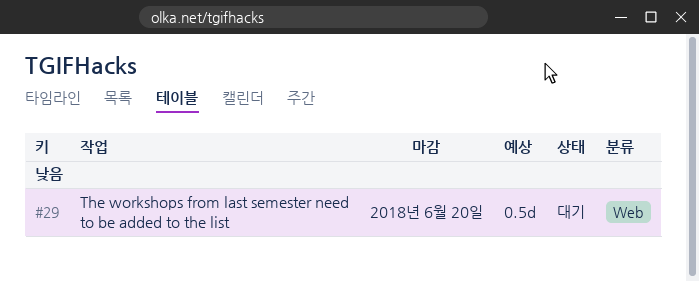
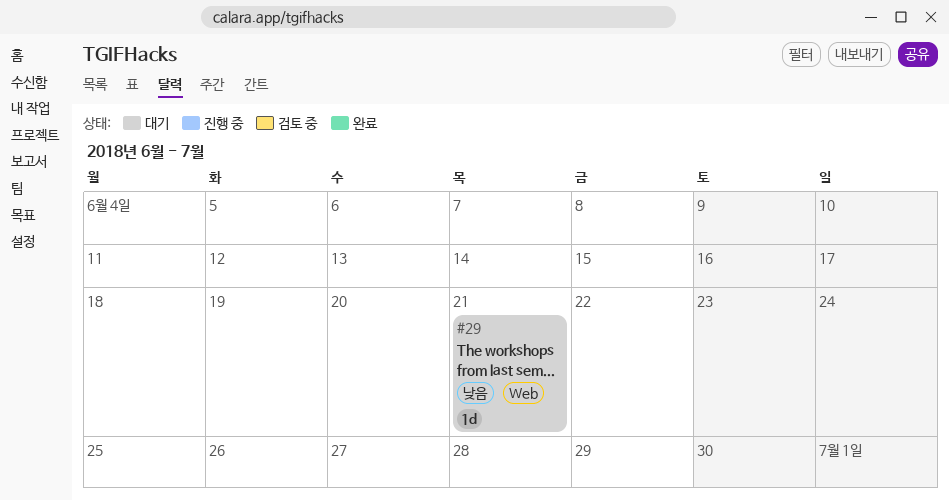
#29, estimate: 0.5d -> 1d
#29, due: Jun 20 -> Jun 21

